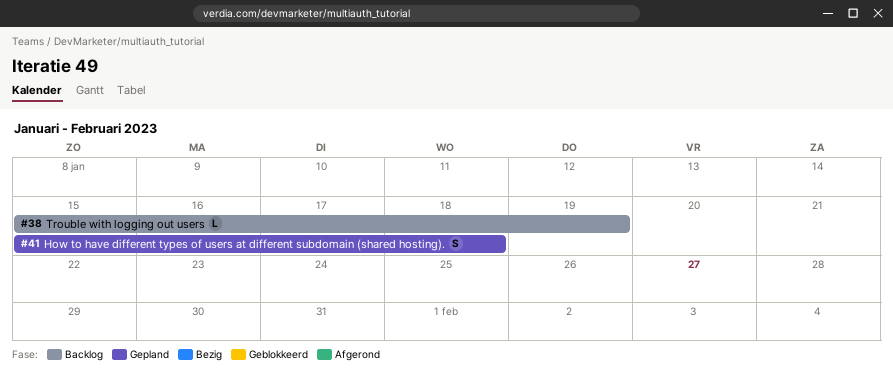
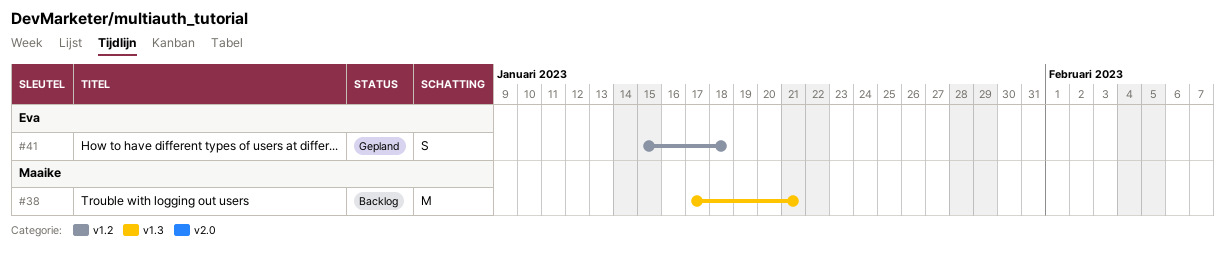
#38, estimate: L -> M
#38, start: Jan 15 -> Jan 17
#38, due: Jan 19 -> Jan 21

